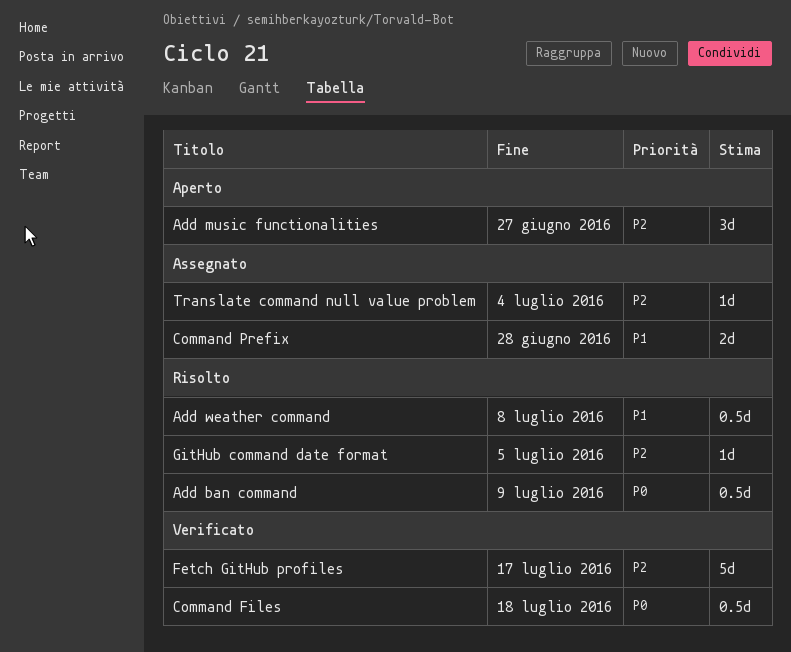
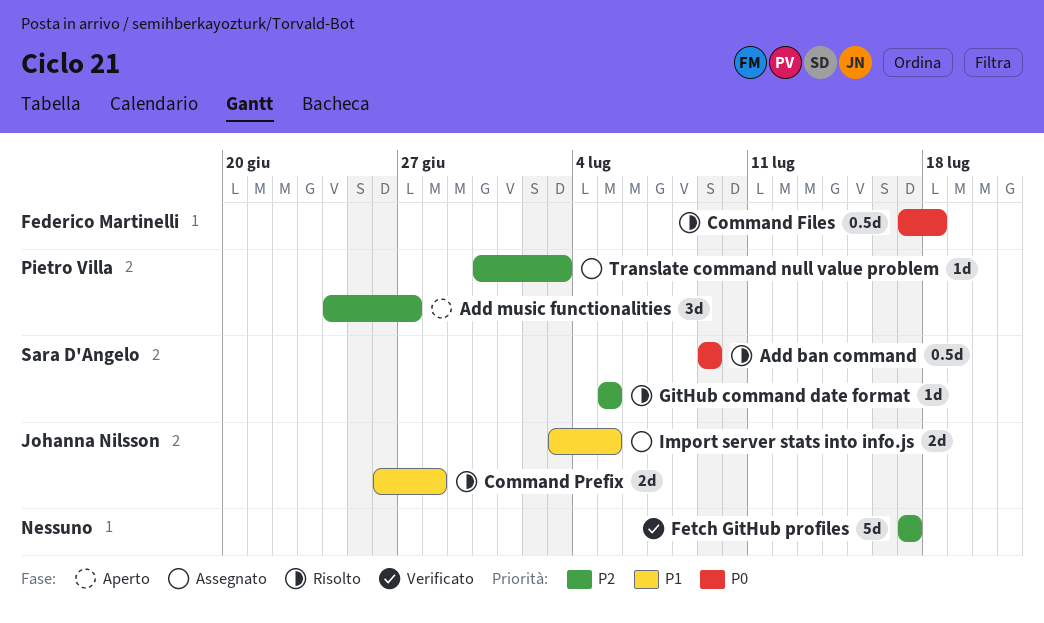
Add weather command: present -> none
Command Files, status: Verificato -> Risolto
Command Prefix, status: Assegnato -> Risolto
Import server stats into info.js: none -> present
Translate command null value problem, due: Jul 4 -> Jul 3

